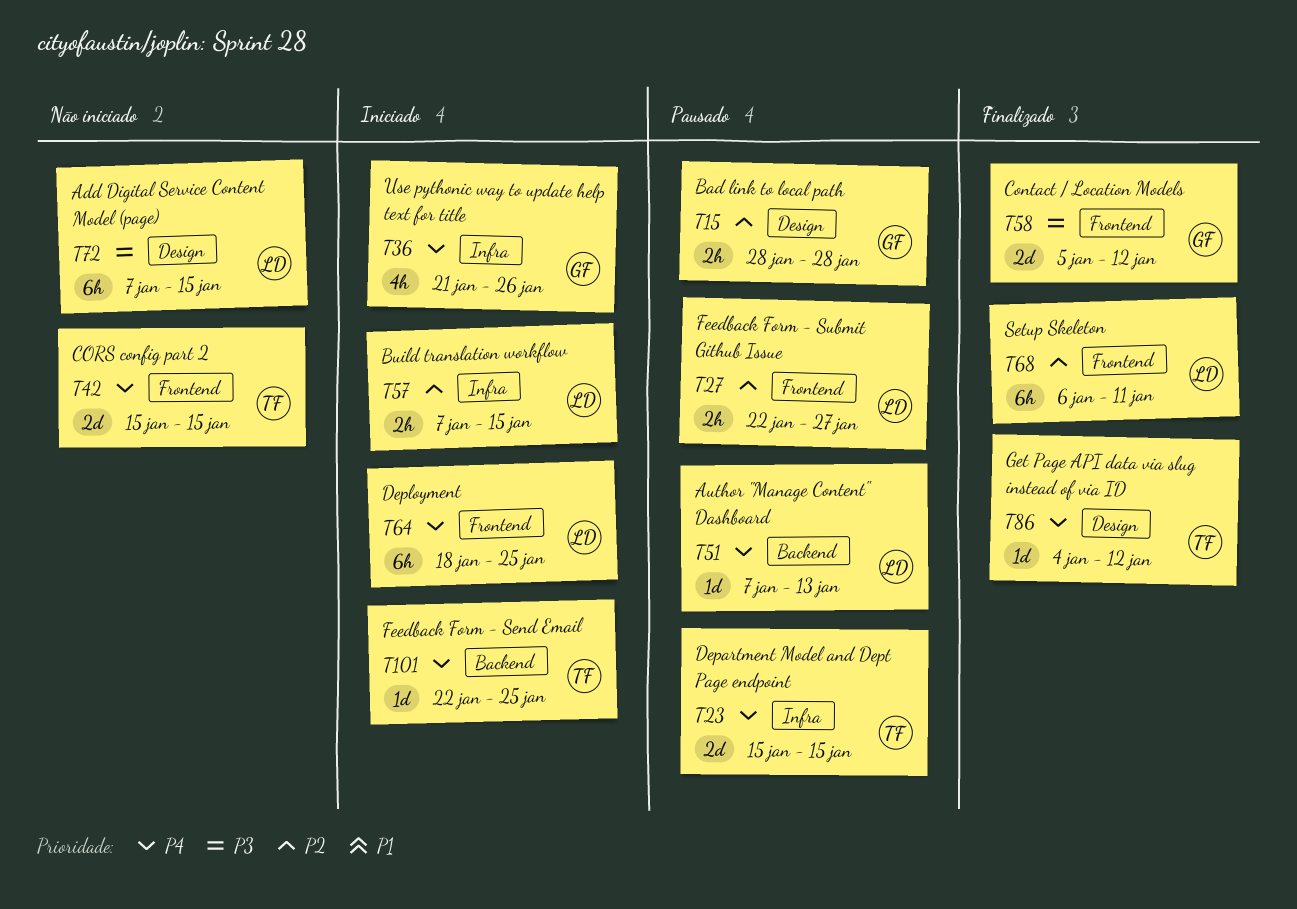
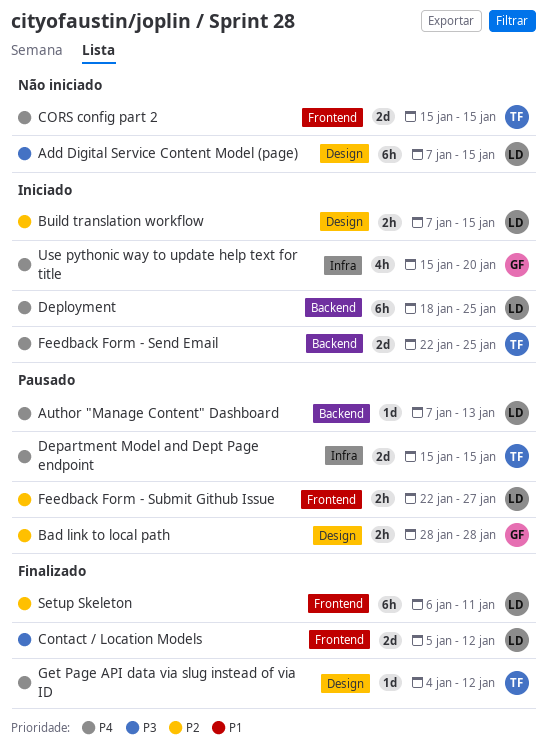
Build translation workflow, label: Infra -> Design
Contact / Location Models, owner: GF -> LD
Deployment, label: Frontend -> Backend
Feedback Form - Send Email, estimate: 1d -> 2d
Use pythonic way to update help text for title, start: Jan 21 -> Jan 15
Use pythonic way to update help text for title, due: Jan 26 -> Jan 20

